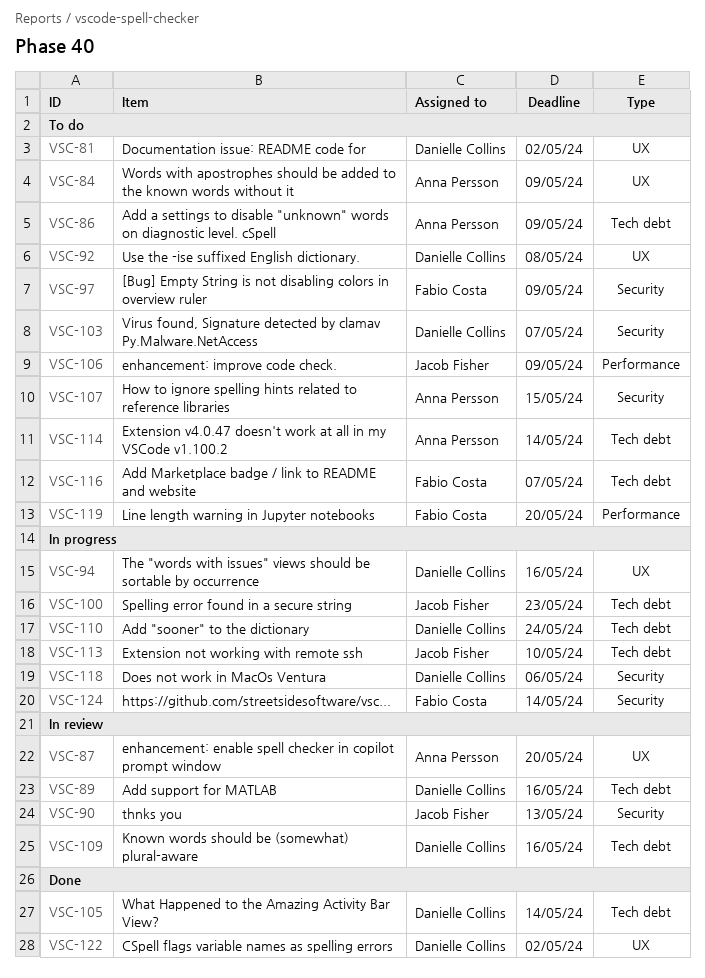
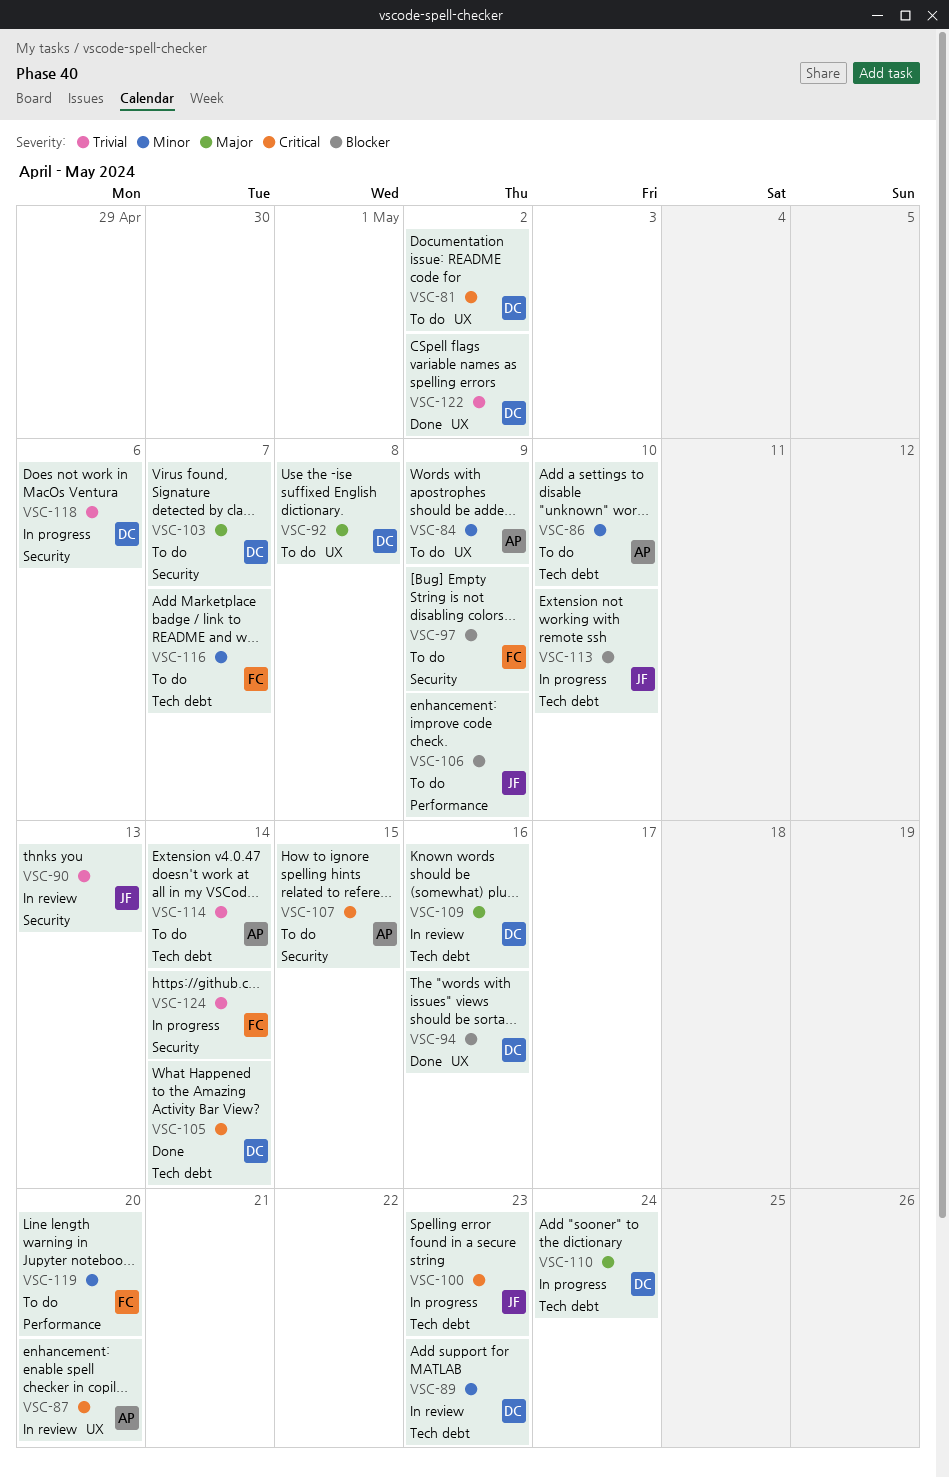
VSC-86, due: May 9 -> May 10
VSC-89, due: May 16 -> May 23
VSC-94, status: In progress -> Done

